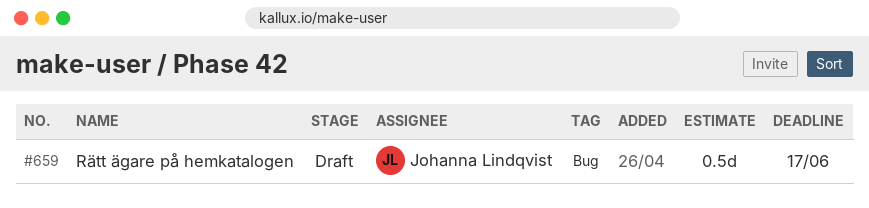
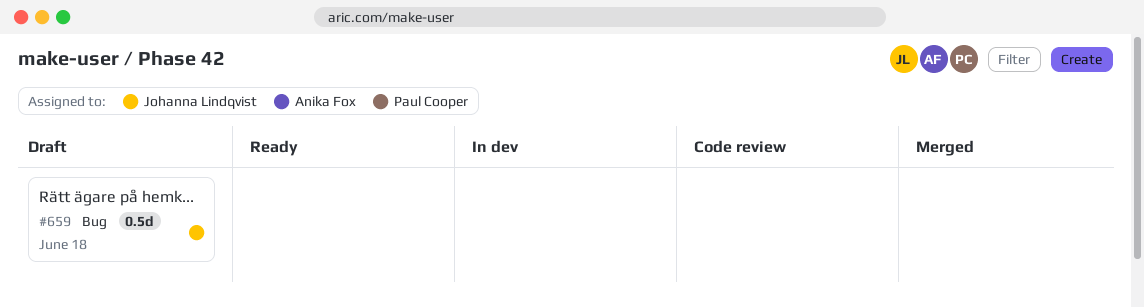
#659, due: Jun 17 -> Jun 18

